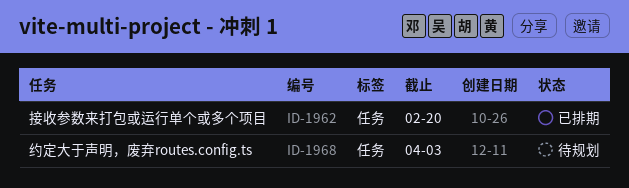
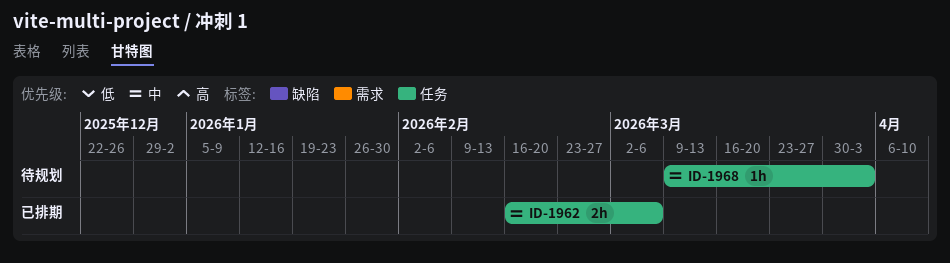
ID-1962, due: Feb 20 -> Mar 6

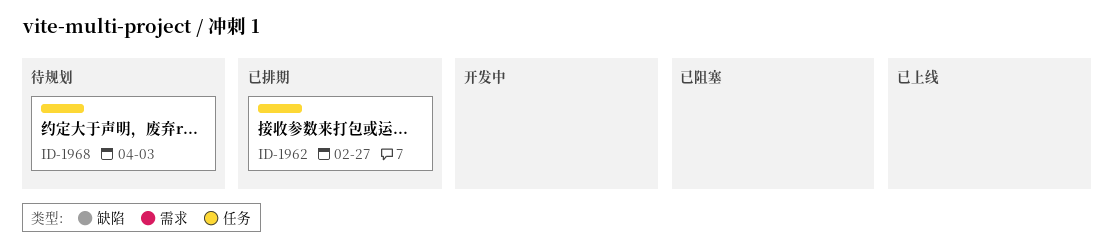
ID-1962, due: Mar 6 -> Feb 27

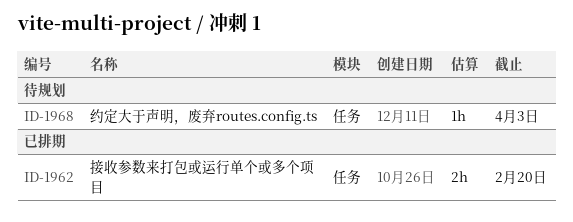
ID-1962, due: Feb 27 -> Feb 20

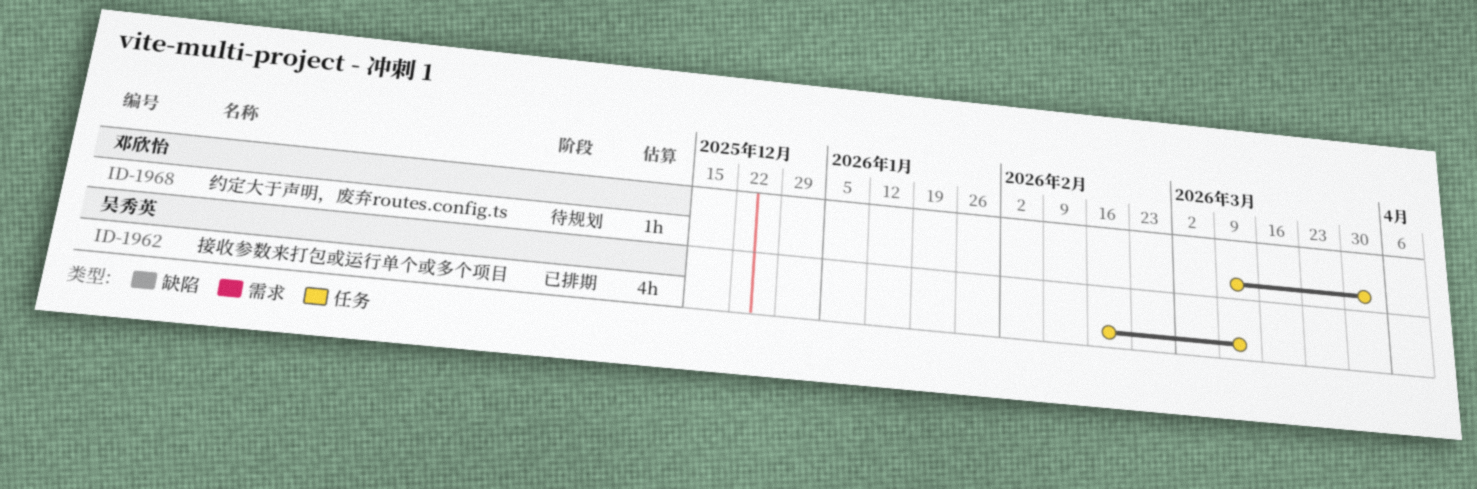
ID-1962, estimate: 2h -> 4h
ID-1962, due: Feb 20 -> Mar 13

